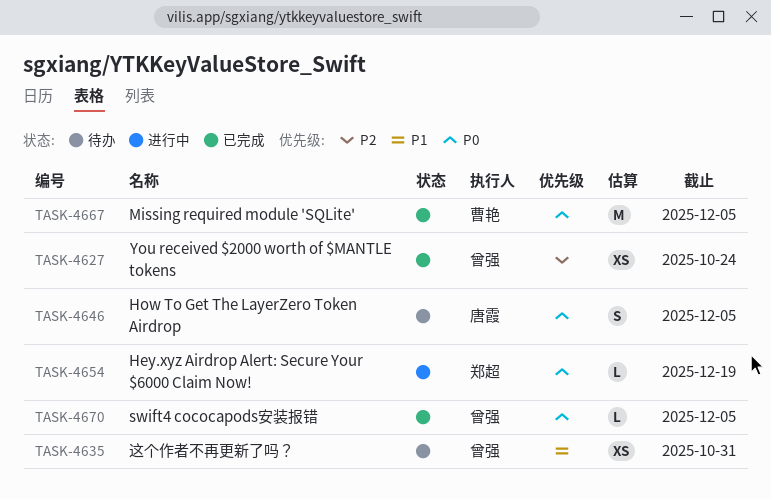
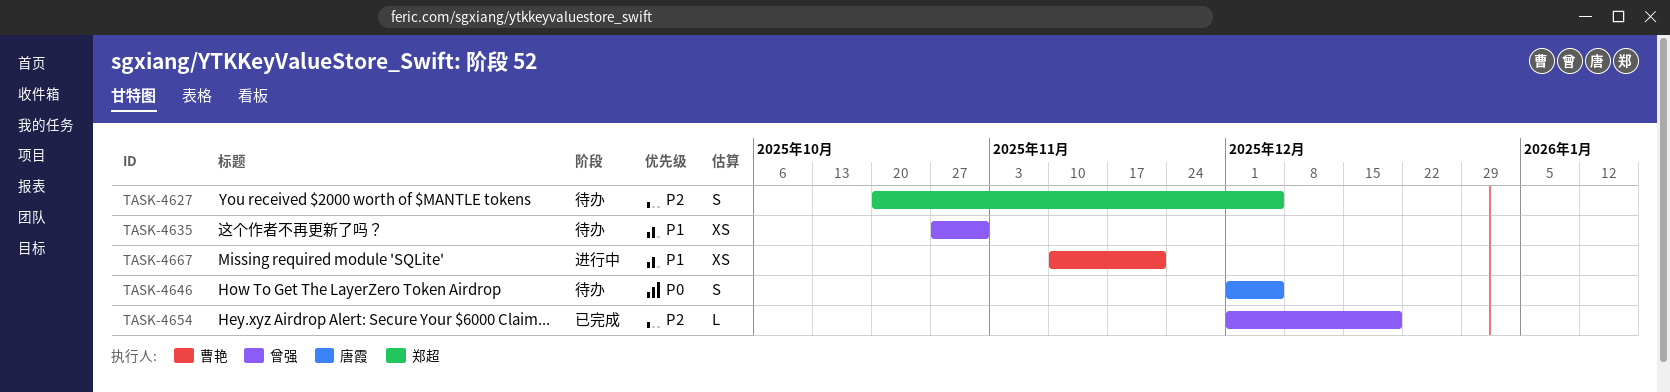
TASK-4627, status: 已完成 -> 待办
TASK-4627, owner: 曾强 -> 郑超
TASK-4627, estimate: XS -> S
TASK-4627, due: Oct 24 -> Dec 5
TASK-4654, status: 进行中 -> 已完成
TASK-4654, owner: 郑超 -> 曾强
TASK-4654, priority: P0 -> P2
TASK-4667, status: 已完成 -> 进行中
TASK-4667, priority: P0 -> P1
TASK-4667, estimate: M -> XS
TASK-4667, due: Dec 5 -> Nov 21
TASK-4670: present -> none

